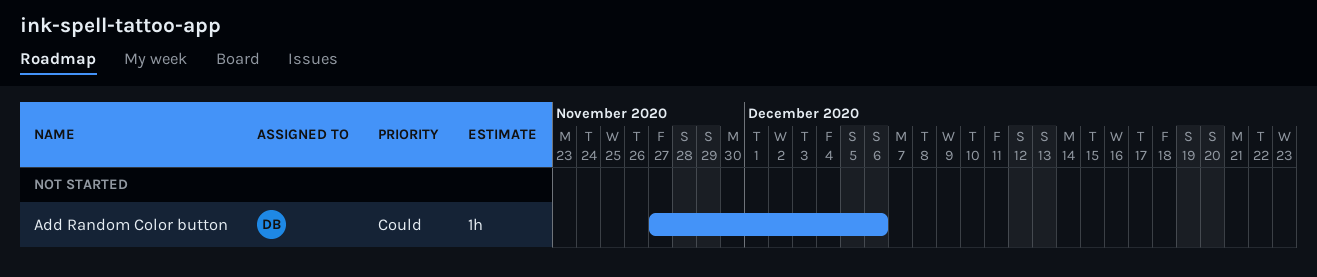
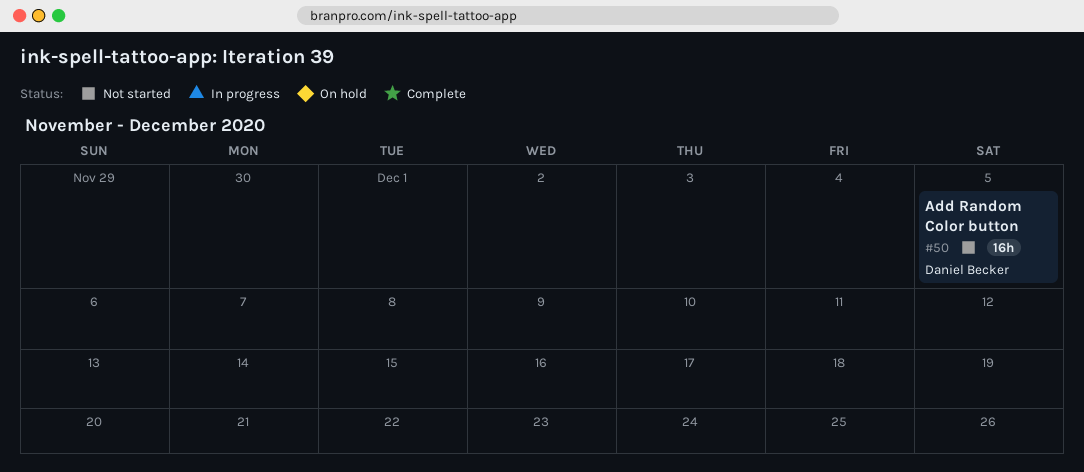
Add Random Color button, estimate: 1h -> 16h
Add Random Color button, due: Dec 6 -> Dec 5

